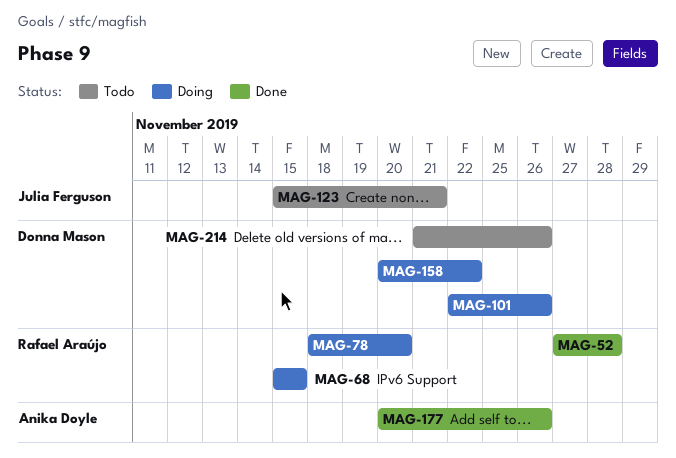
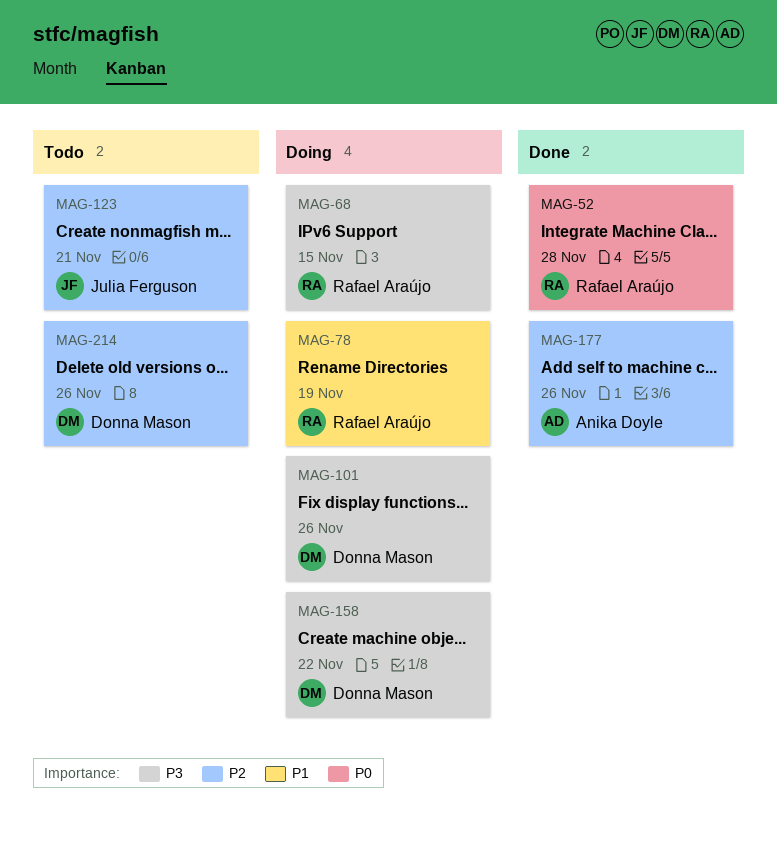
MAG-78, due: Nov 20 -> Nov 19

